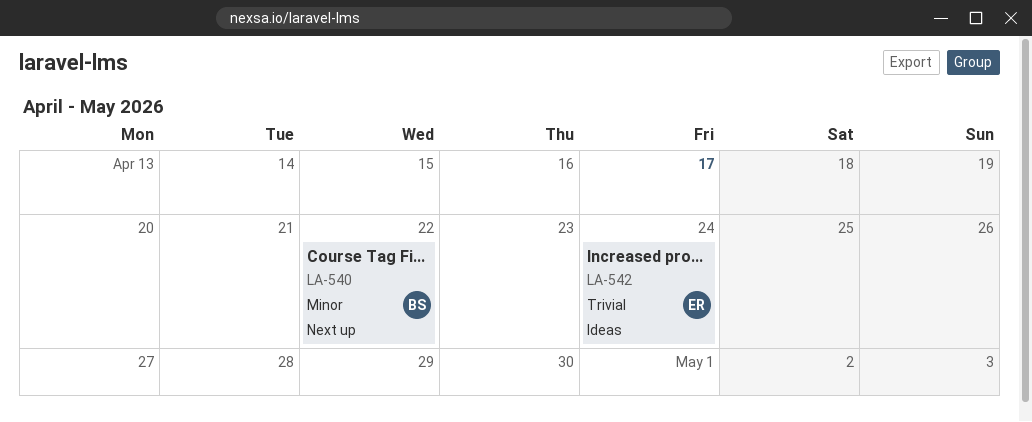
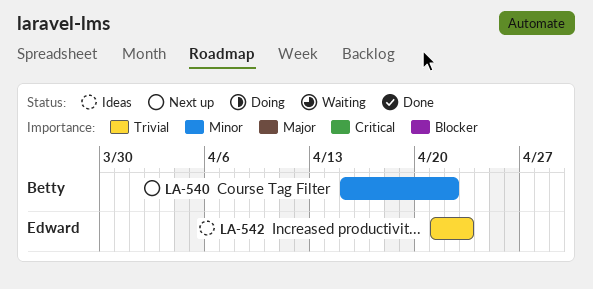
LA-542, due: Apr 24 -> Apr 23

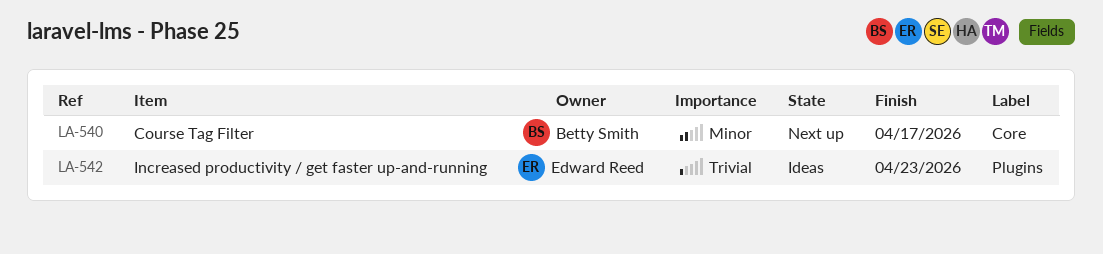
LA-540, due: Apr 22 -> Apr 17

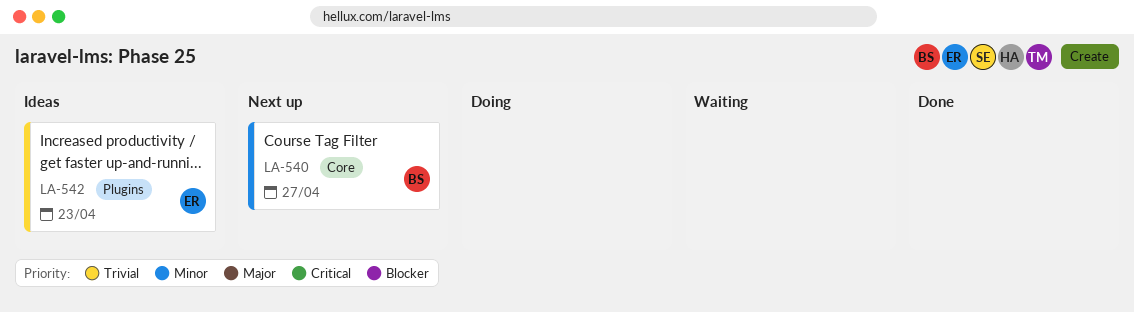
LA-540, due: Apr 17 -> Apr 27

